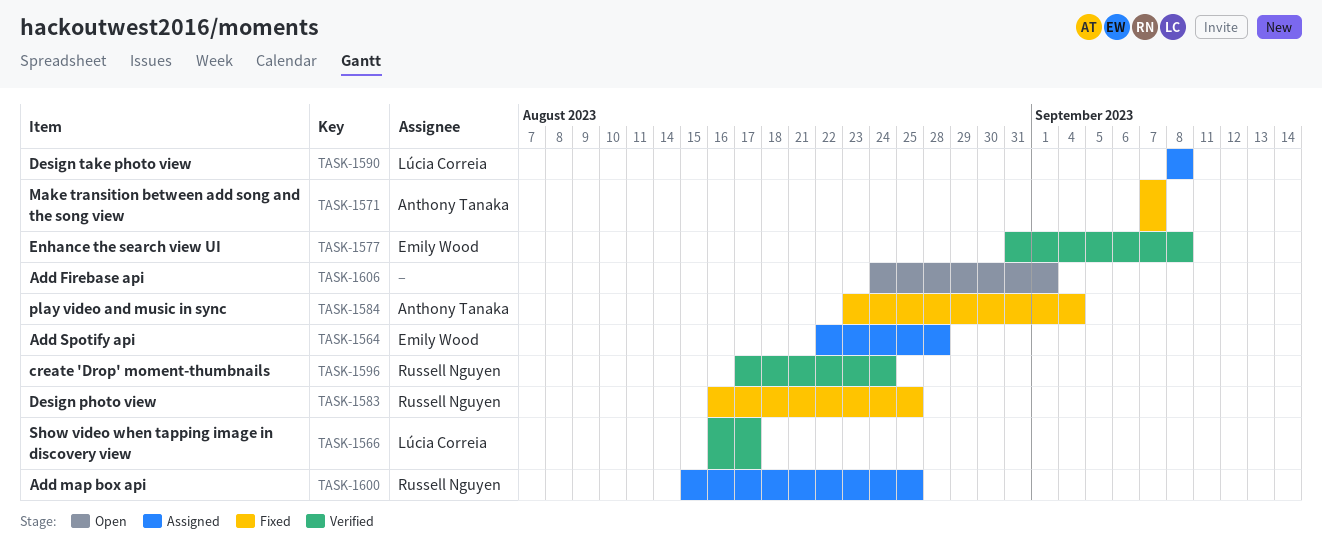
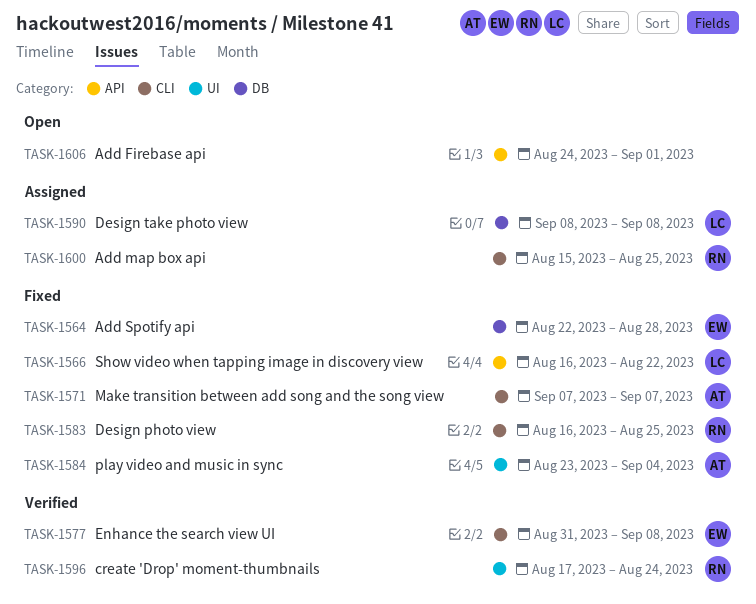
TASK-1564, status: Assigned -> Fixed
TASK-1566, status: Verified -> Fixed
TASK-1566, due: Aug 17 -> Aug 22

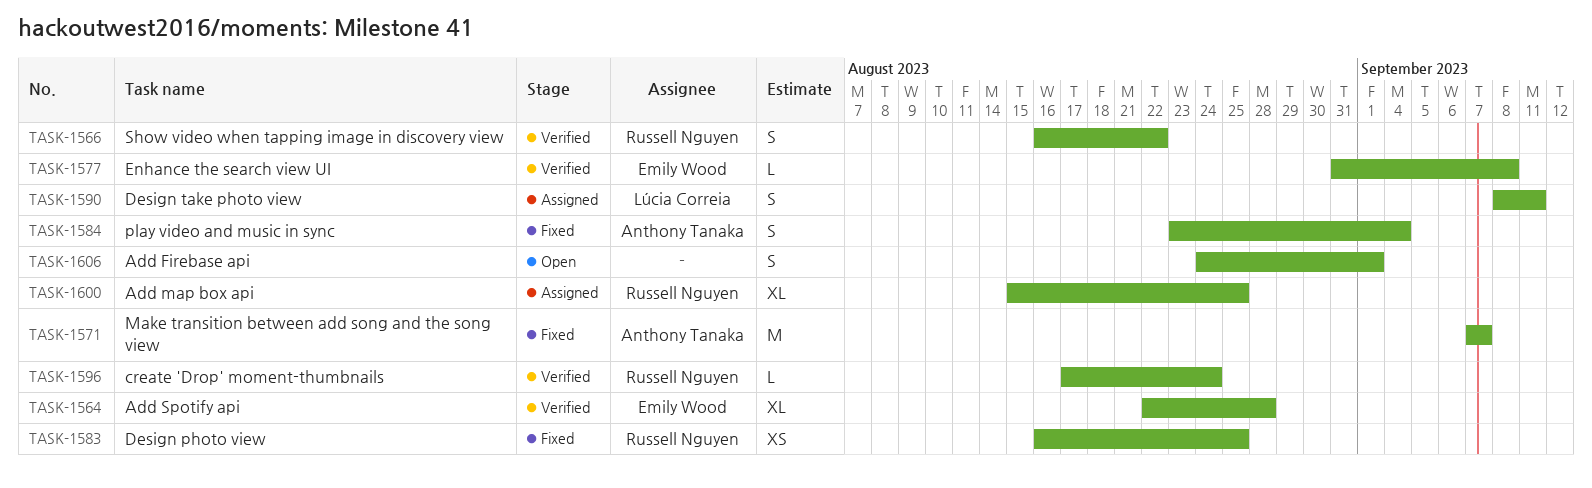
TASK-1564, status: Fixed -> Verified
TASK-1566, status: Fixed -> Verified
TASK-1566, owner: Lúcia Correia -> Russell Nguyen
TASK-1590, due: Sep 8 -> Sep 11

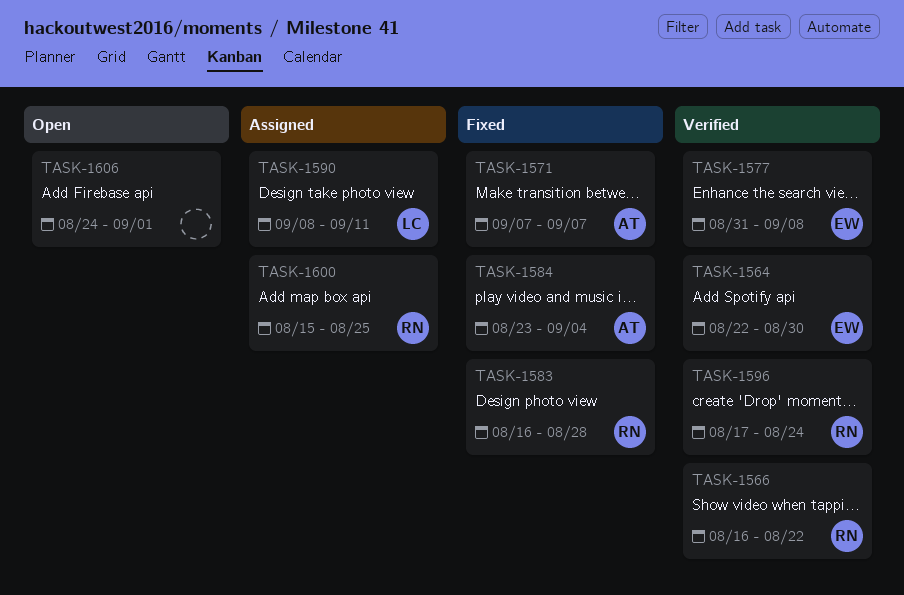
TASK-1564, due: Aug 28 -> Aug 30
TASK-1583, due: Aug 25 -> Aug 28

